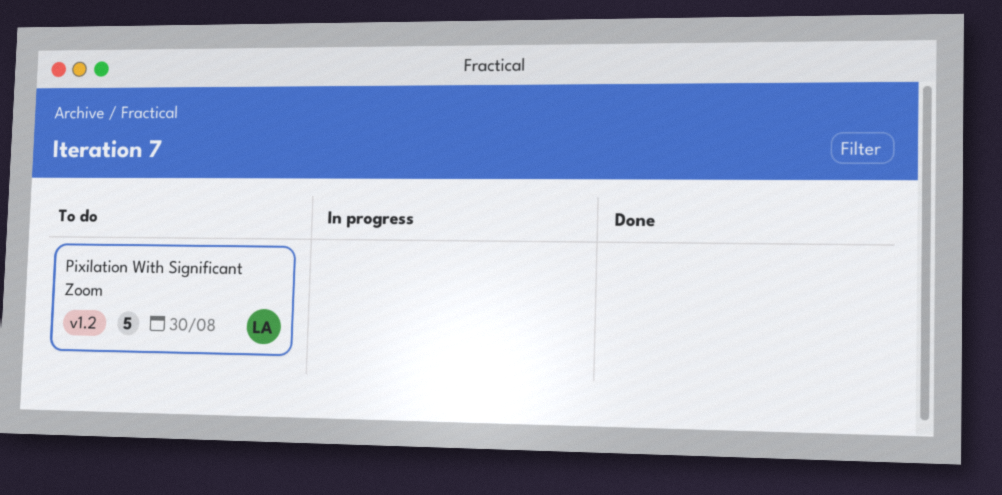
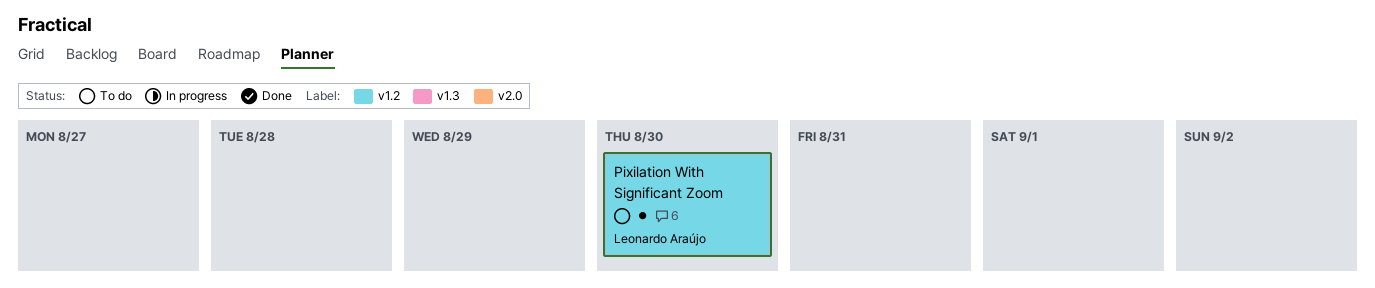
Pixilation With Significant Zoom, estimate: 5 -> 1

